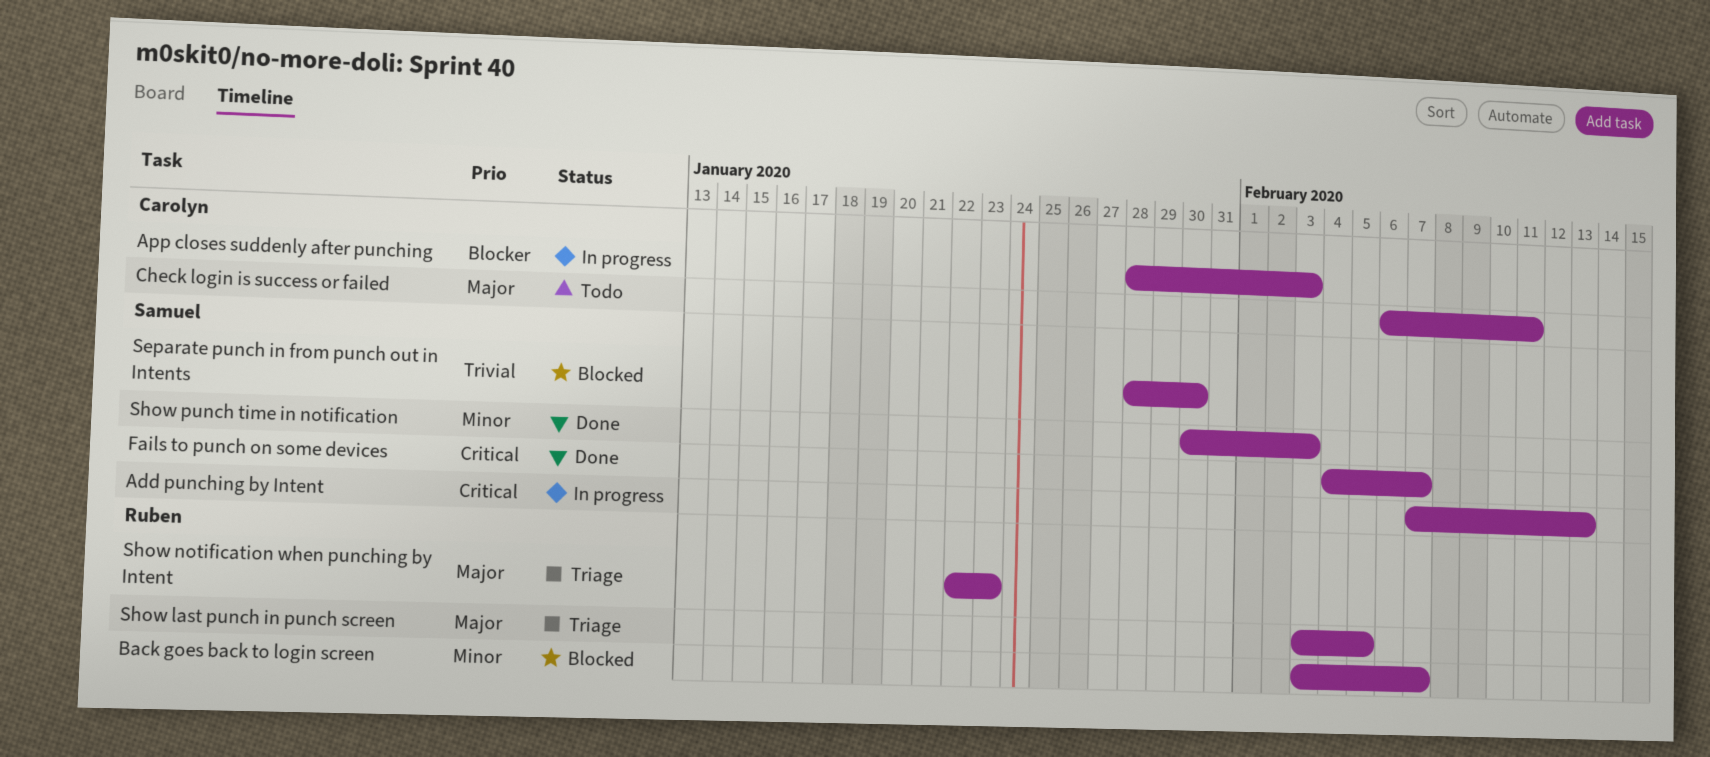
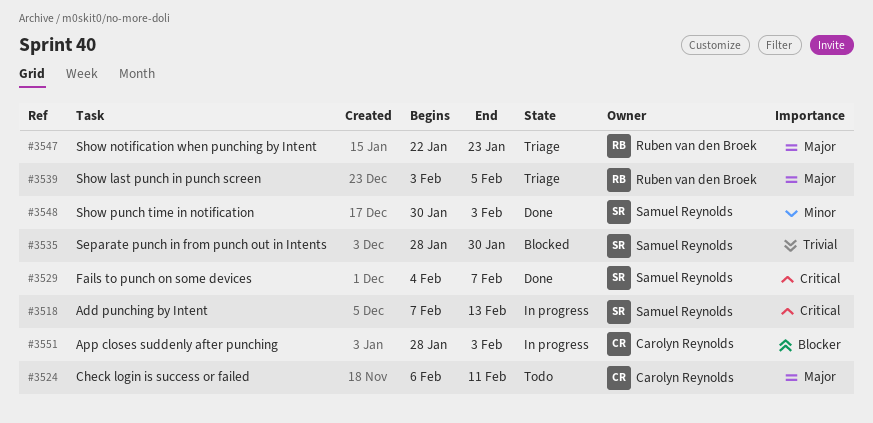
Back goes back to login screen: present -> none

